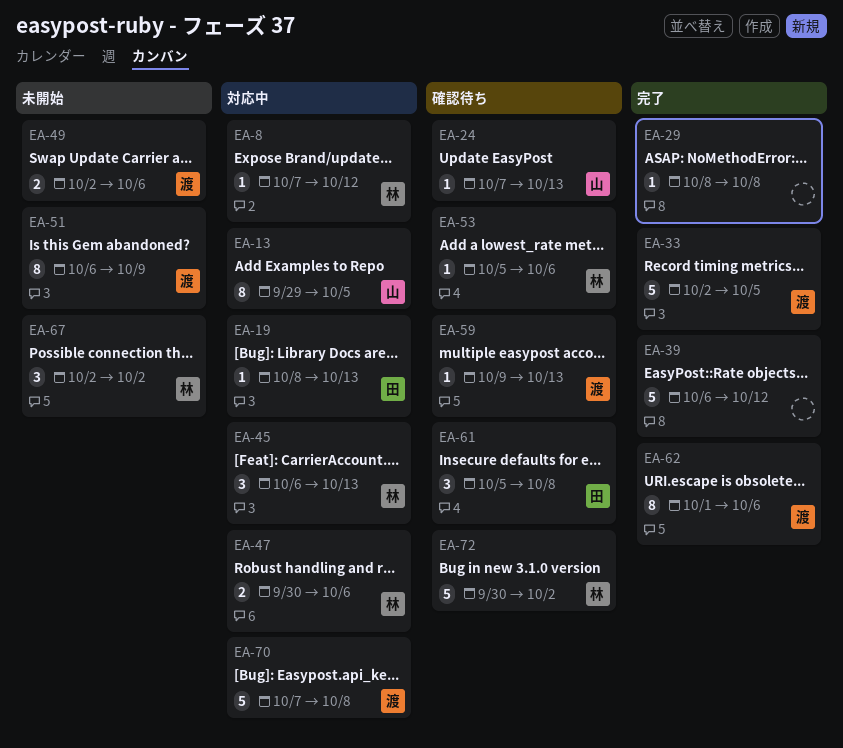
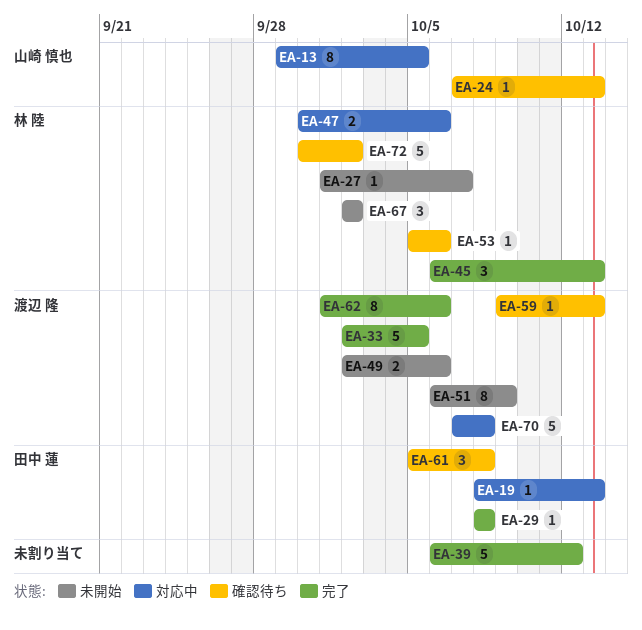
EA-8: present -> none
EA-27: none -> present
EA-29, owner: none -> 田中 蓮
EA-45, status: 対応中 -> 完了

